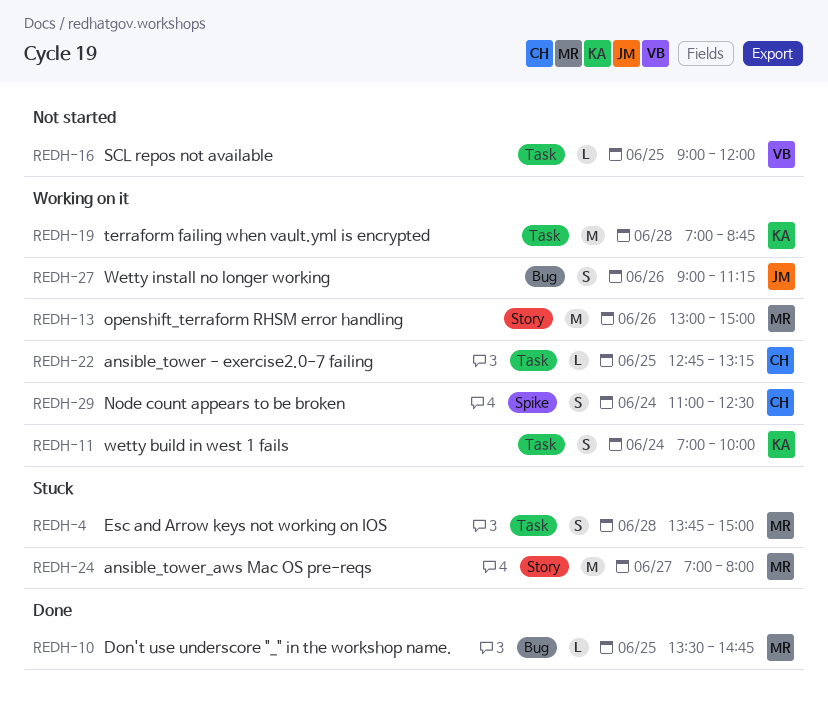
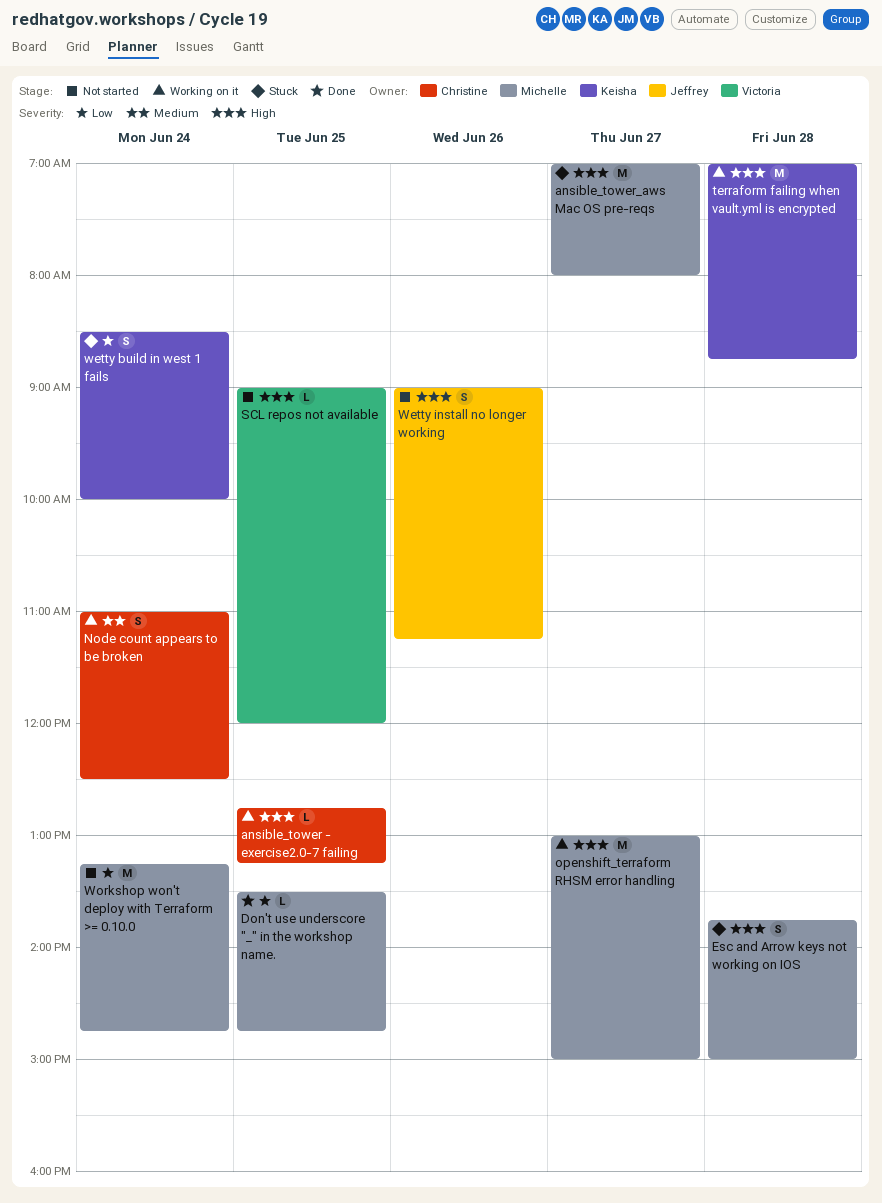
openshift_terraform RHSM error handling, day: Jun 26 -> Jun 27
wetty build in west 1 fails, status: Working on it -> Stuck
wetty build in west 1 fails, begins: 07:00 -> 08:30
Wetty install no longer working, status: Working on it -> Not started
Workshop won't deploy with Terraform >= 0.10.0: none -> present

